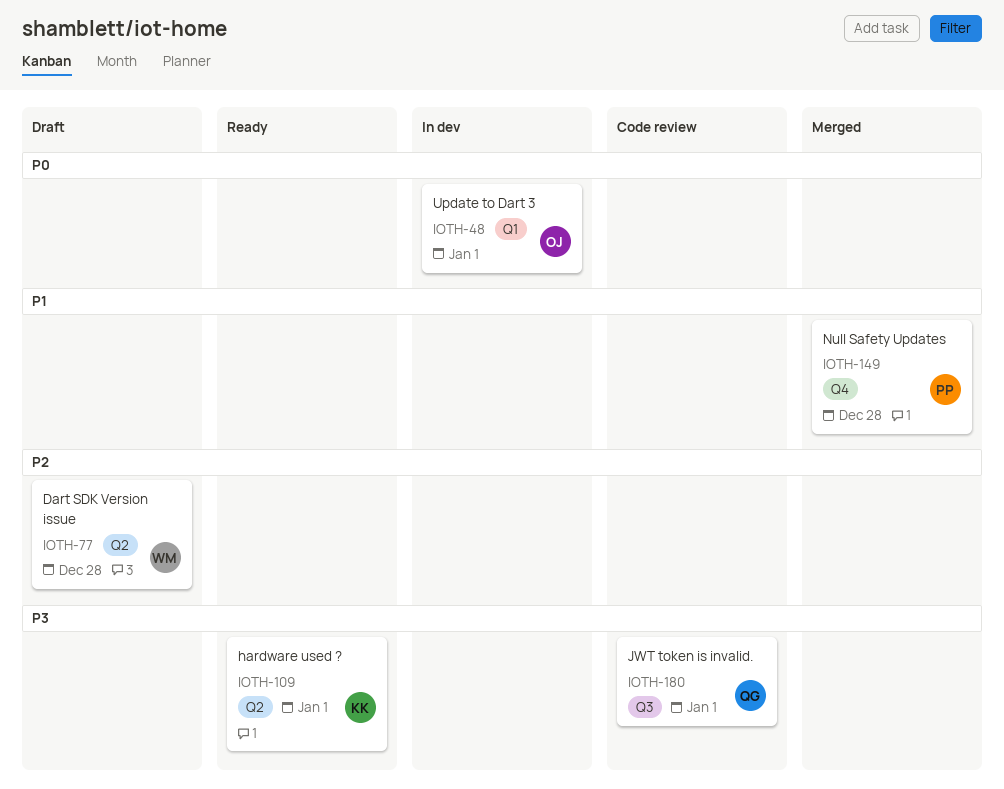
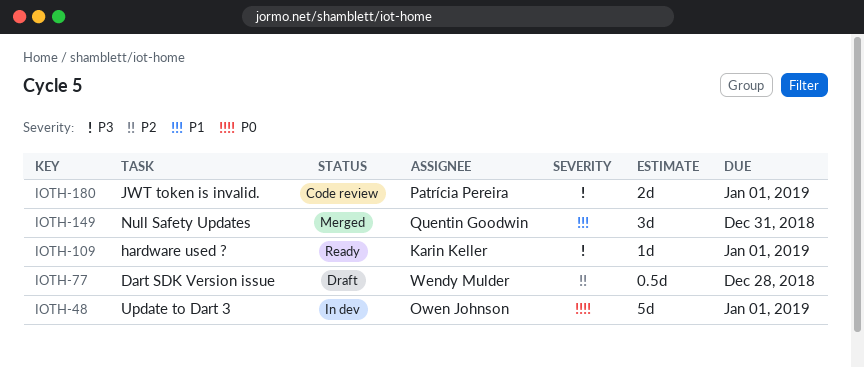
IOTH-149, owner: Patrícia Pereira -> Quentin Goodwin
IOTH-149, due: Dec 28 -> Dec 31
IOTH-180, owner: Quentin Goodwin -> Patrícia Pereira

